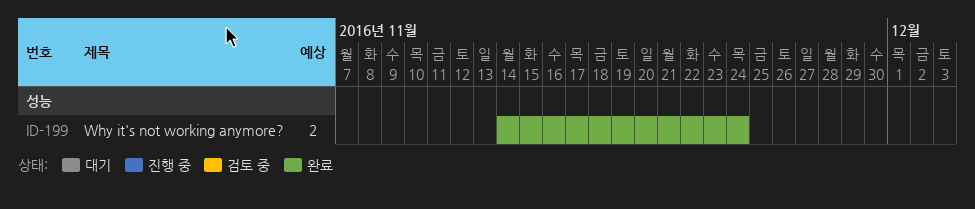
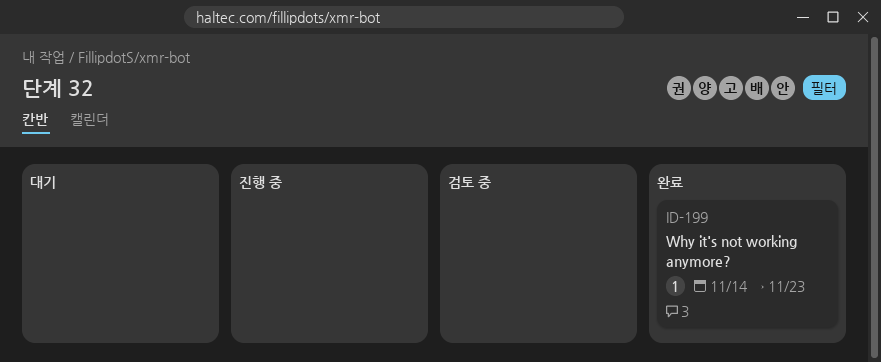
ID-199, estimate: 2 -> 1
ID-199, due: Nov 24 -> Nov 23

